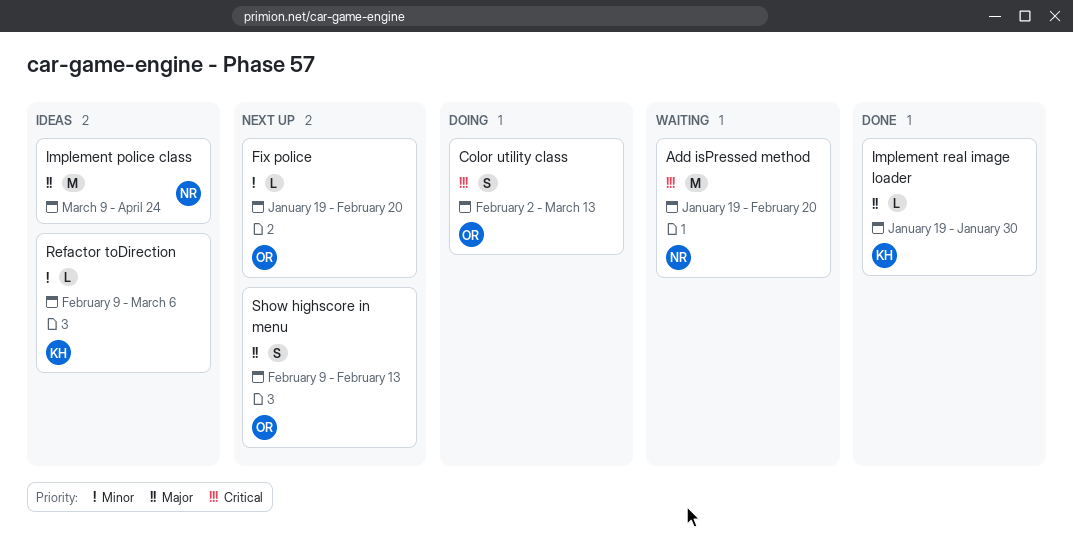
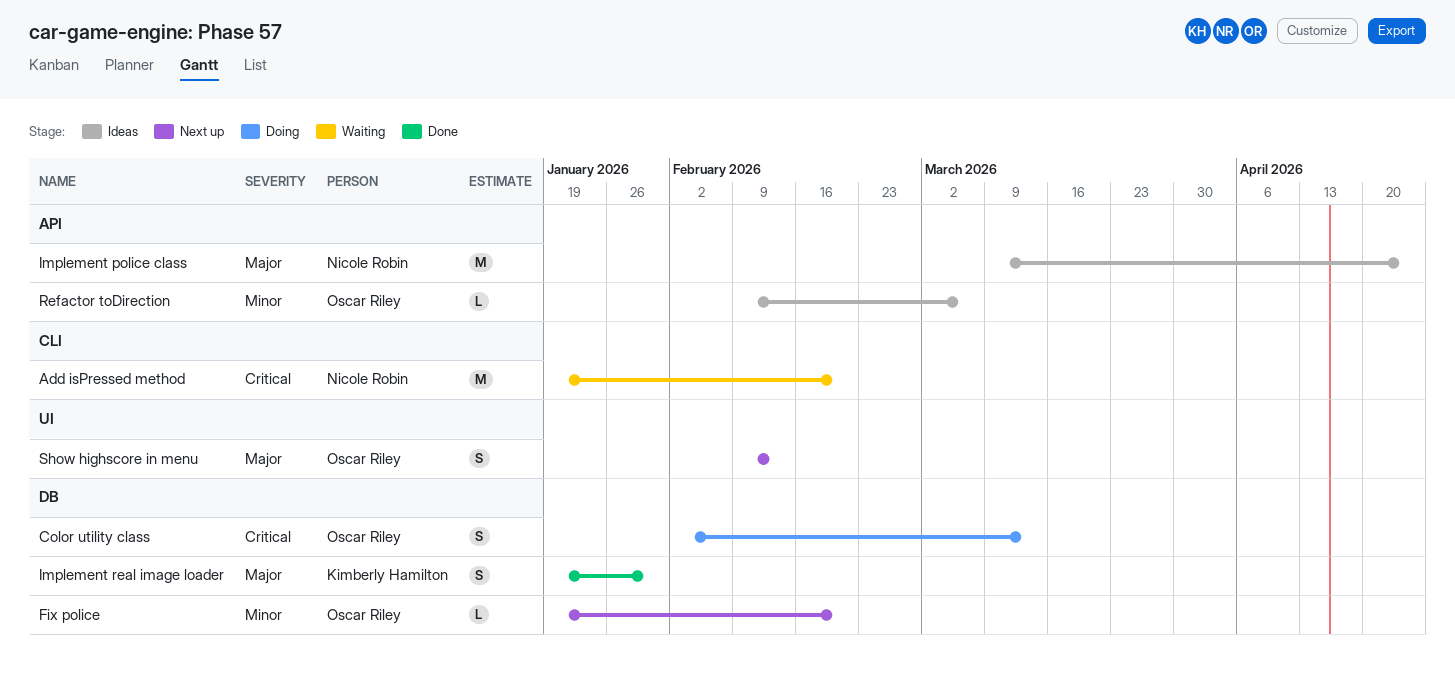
Implement real image loader, estimate: L -> S
Refactor toDirection, owner: Kimberly Hamilton -> Oscar Riley

